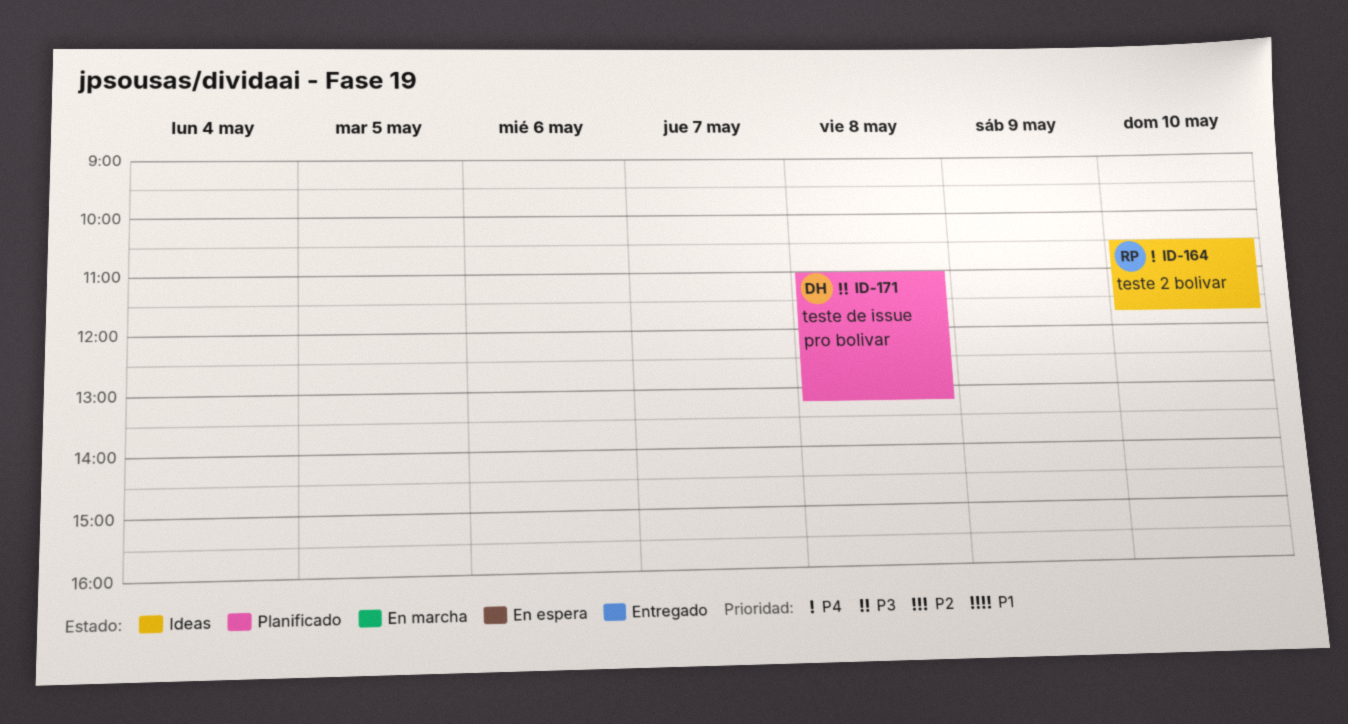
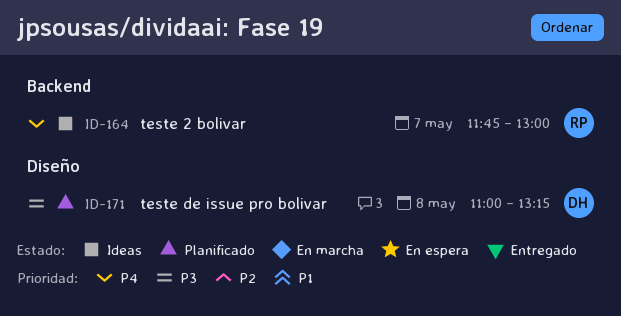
ID-164, day: May 10 -> May 7
ID-164, begins: 10:30 -> 11:45
ID-164, ends: 11:45 -> 13:00

